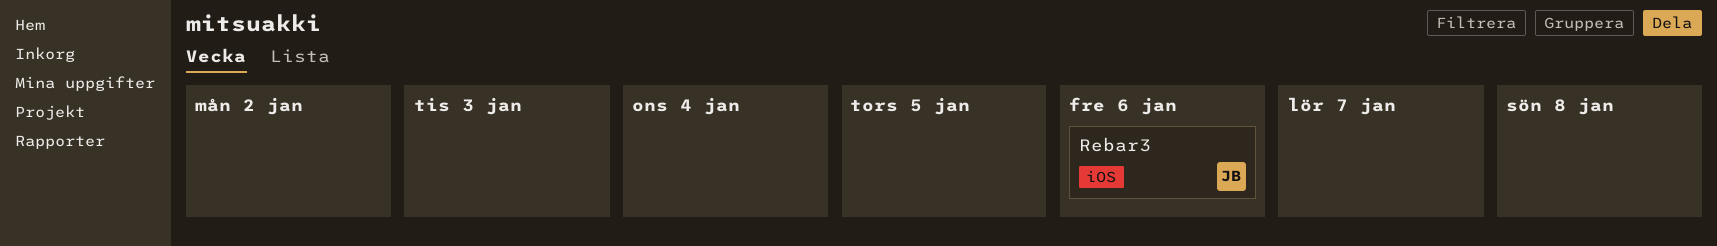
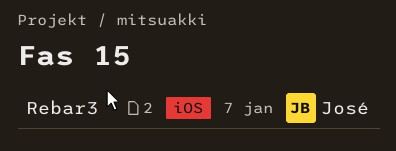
Rebar3, due: Jan 6 -> Jan 7

